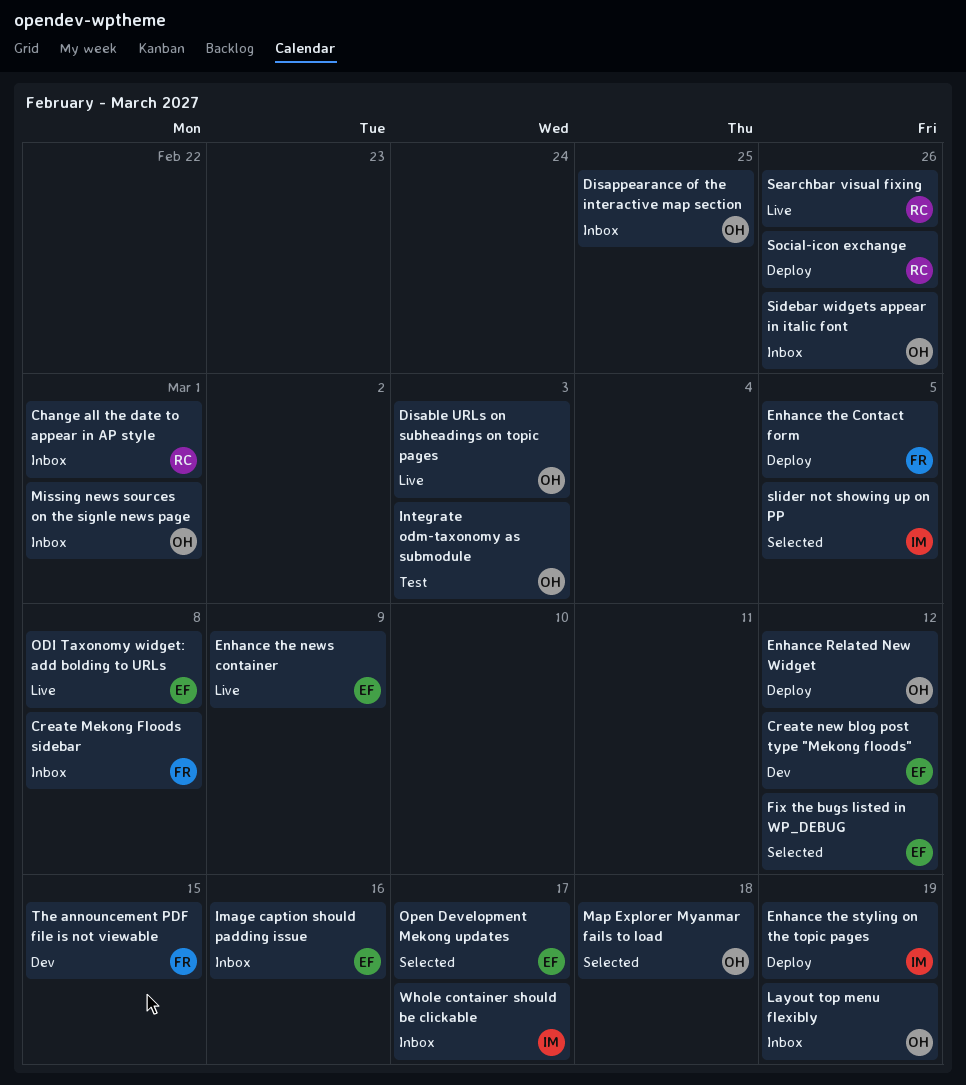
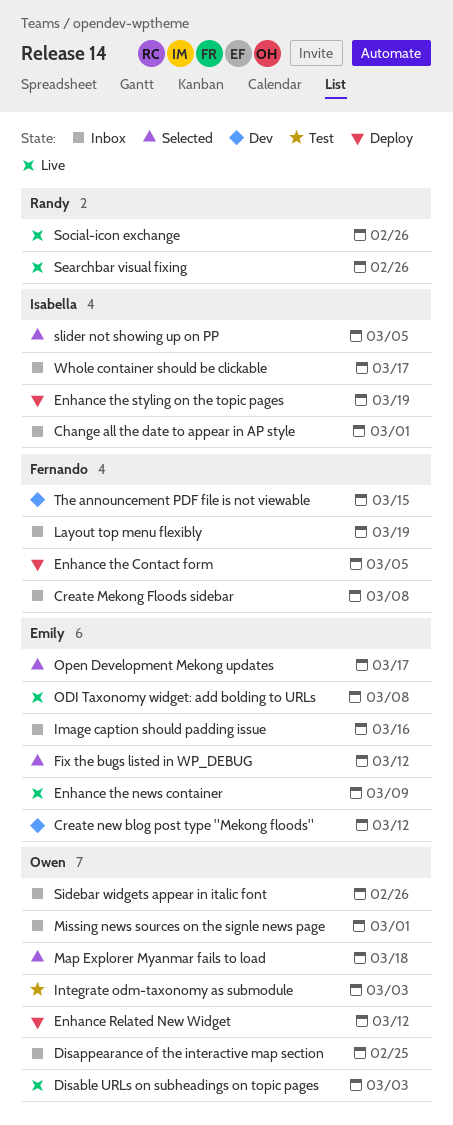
Change all the date to appear in AP style, owner: Randy -> Isabella
Layout top menu flexibly, owner: Owen -> Fernando
Social-icon exchange, status: Deploy -> Live

